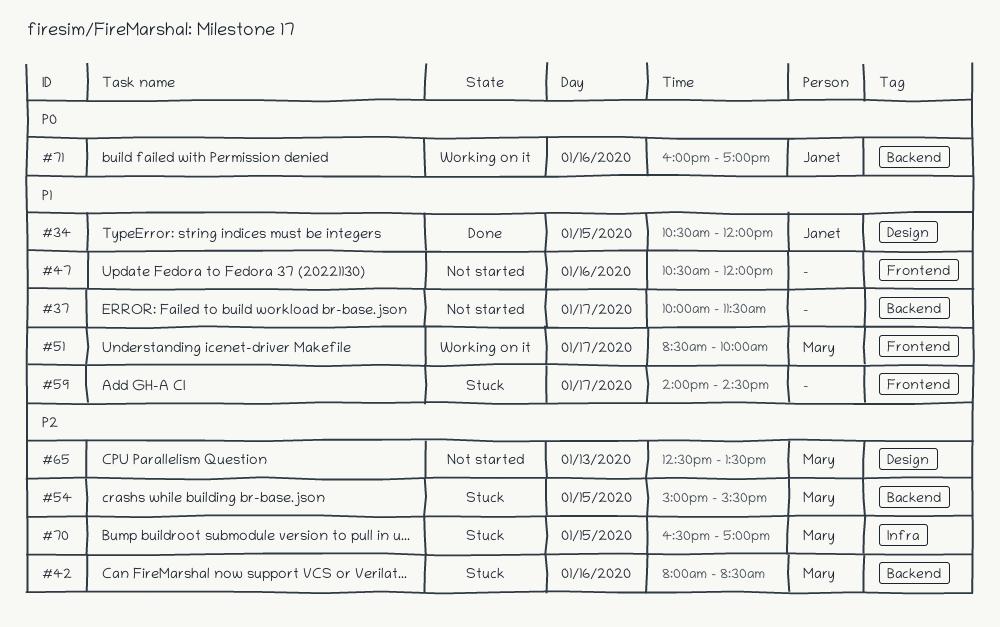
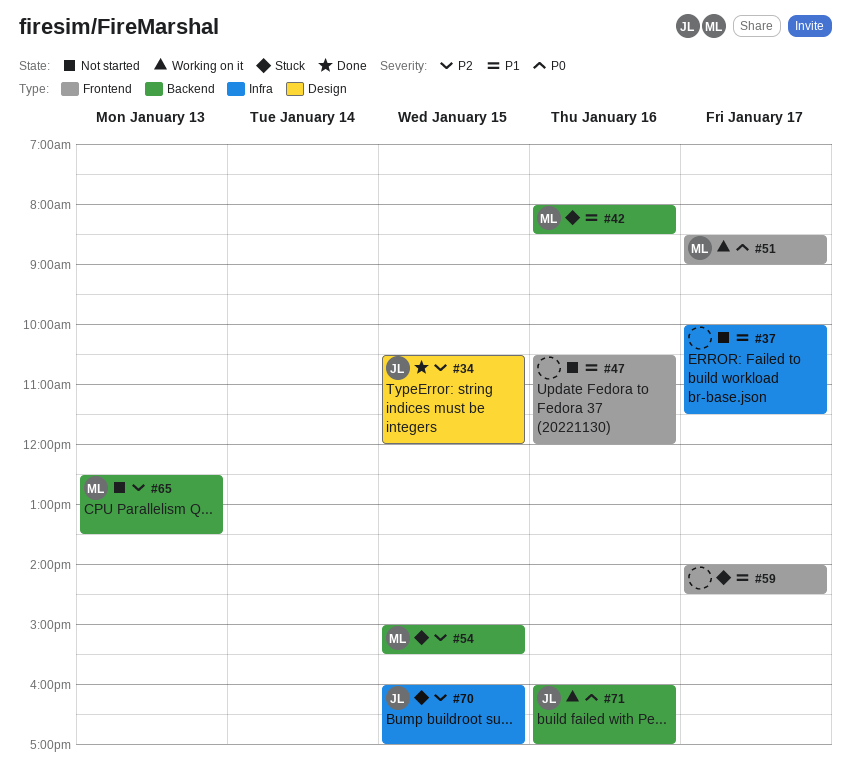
#34, priority: P1 -> P2
#37, label: Backend -> Infra
#42, priority: P2 -> P1
#51, priority: P1 -> P0
#51, ends: 10:00 -> 09:00
#65, label: Design -> Backend
#70, owner: Mary -> Janet
#70, begins: 16:30 -> 16:00

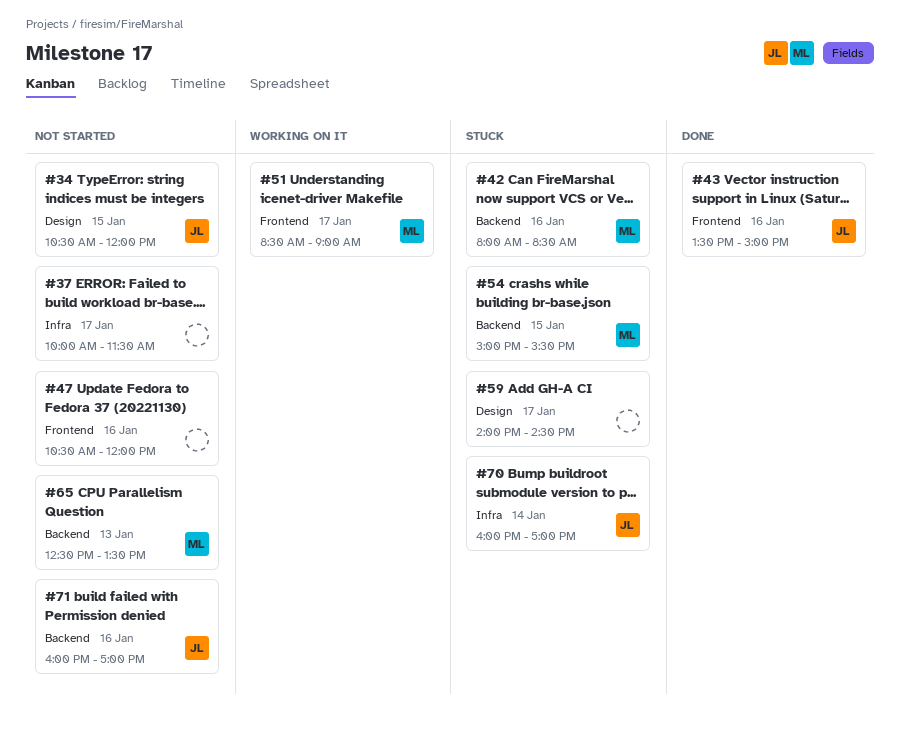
#34, status: Done -> Not started
#43: none -> present
#59, label: Frontend -> Design
#70, day: Jan 15 -> Jan 14
#71, status: Working on it -> Not started

